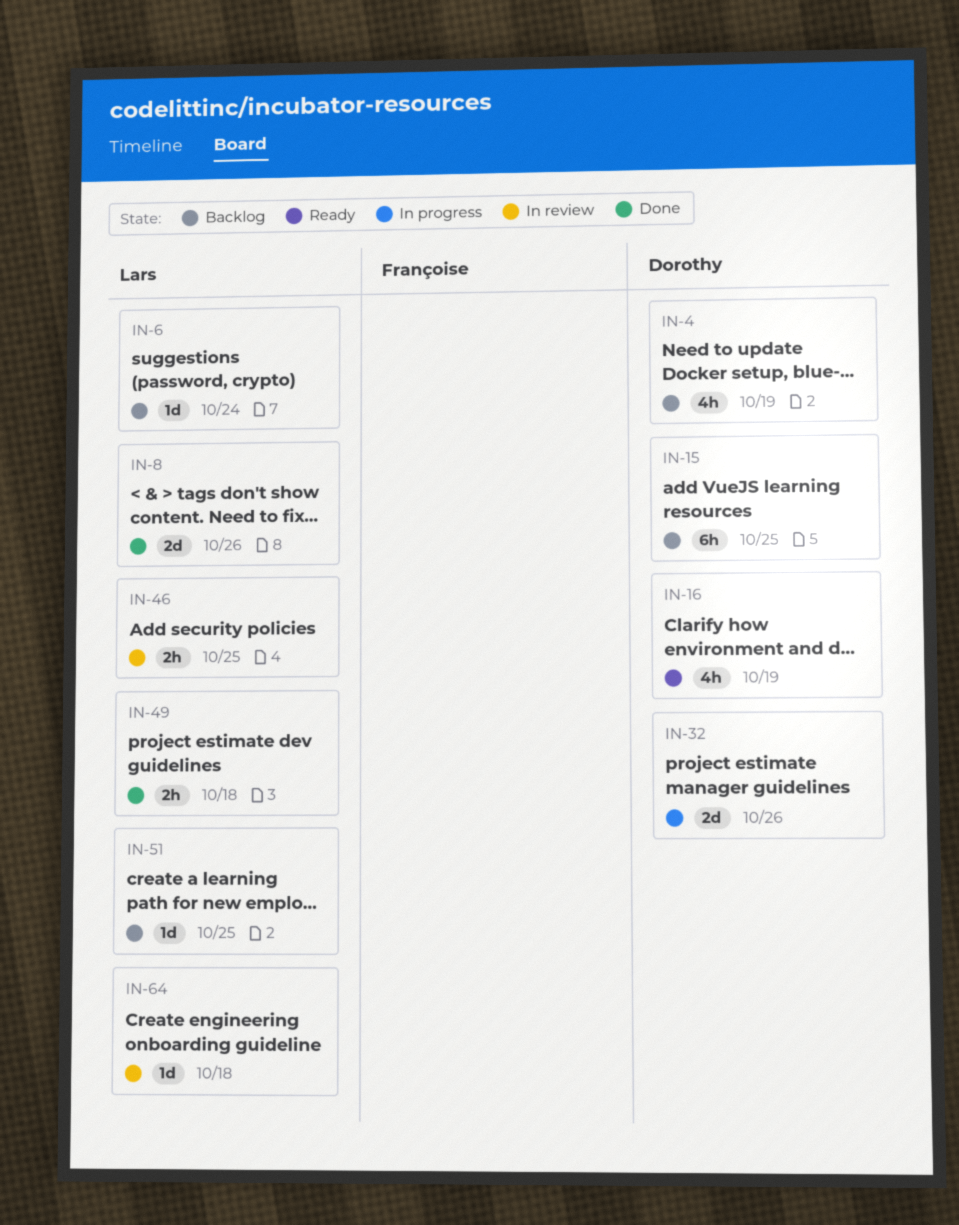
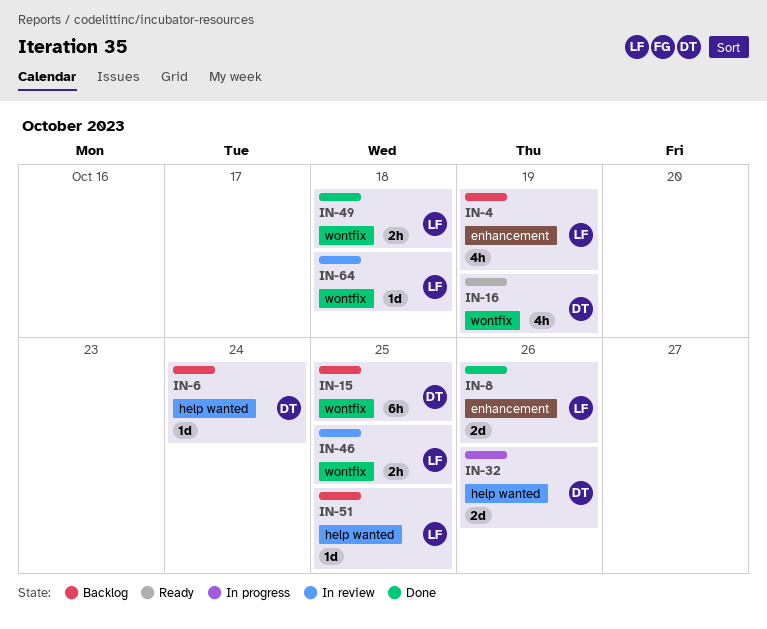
IN-4, owner: Dorothy -> Lars
IN-6, owner: Lars -> Dorothy

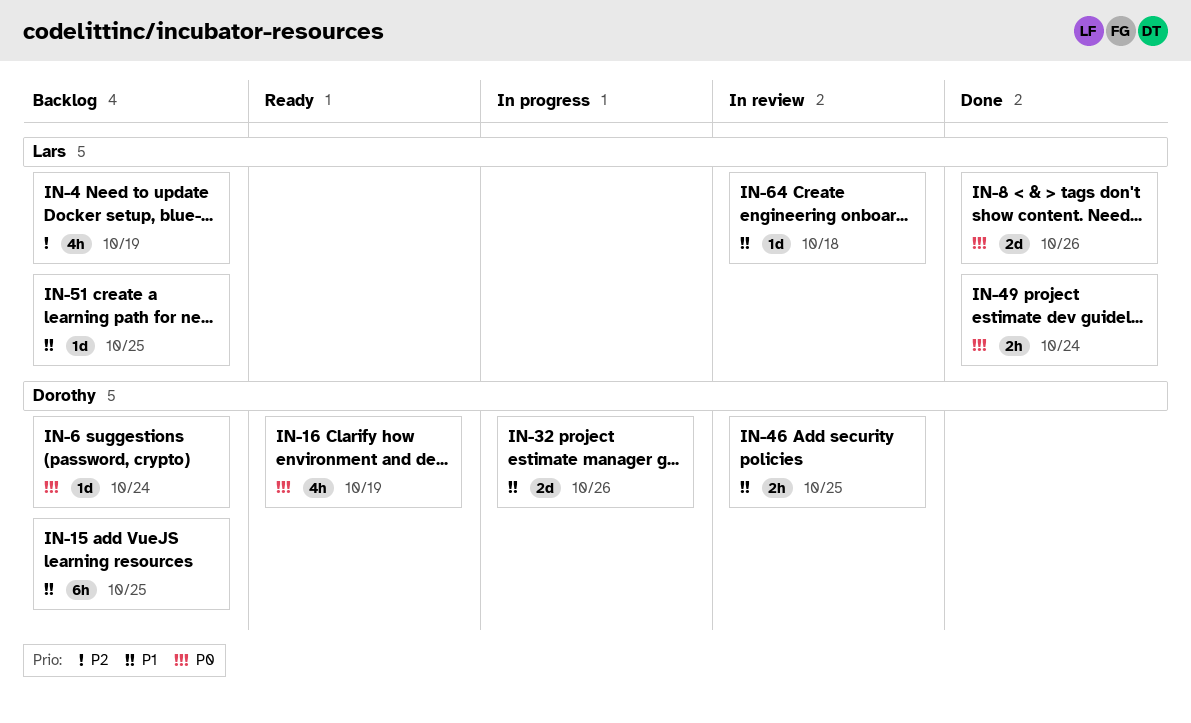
IN-46, owner: Lars -> Dorothy
IN-49, due: Oct 18 -> Oct 24

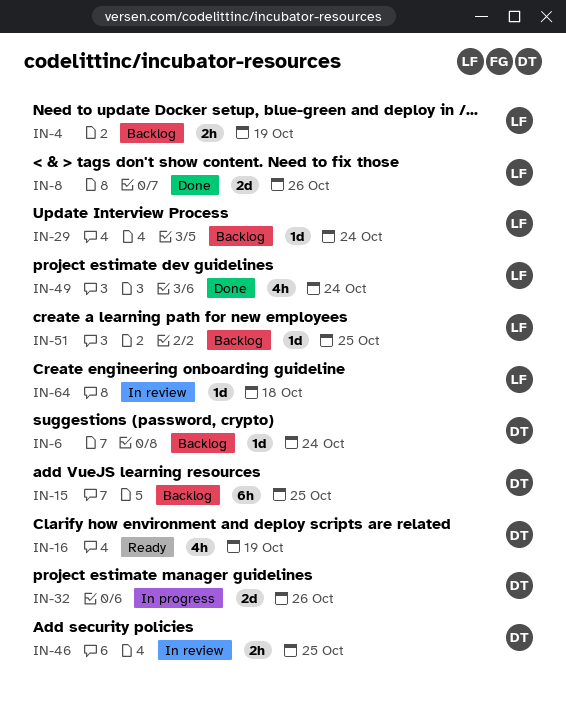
IN-4, estimate: 4h -> 2h
IN-29: none -> present
IN-49, estimate: 2h -> 4h

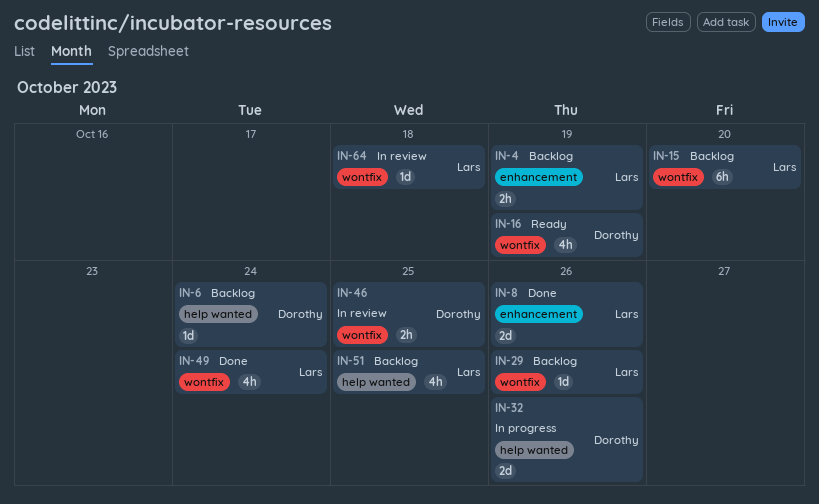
IN-15, owner: Dorothy -> Lars
IN-15, due: Oct 25 -> Oct 20
IN-29, due: Oct 24 -> Oct 26
IN-51, estimate: 1d -> 4h

